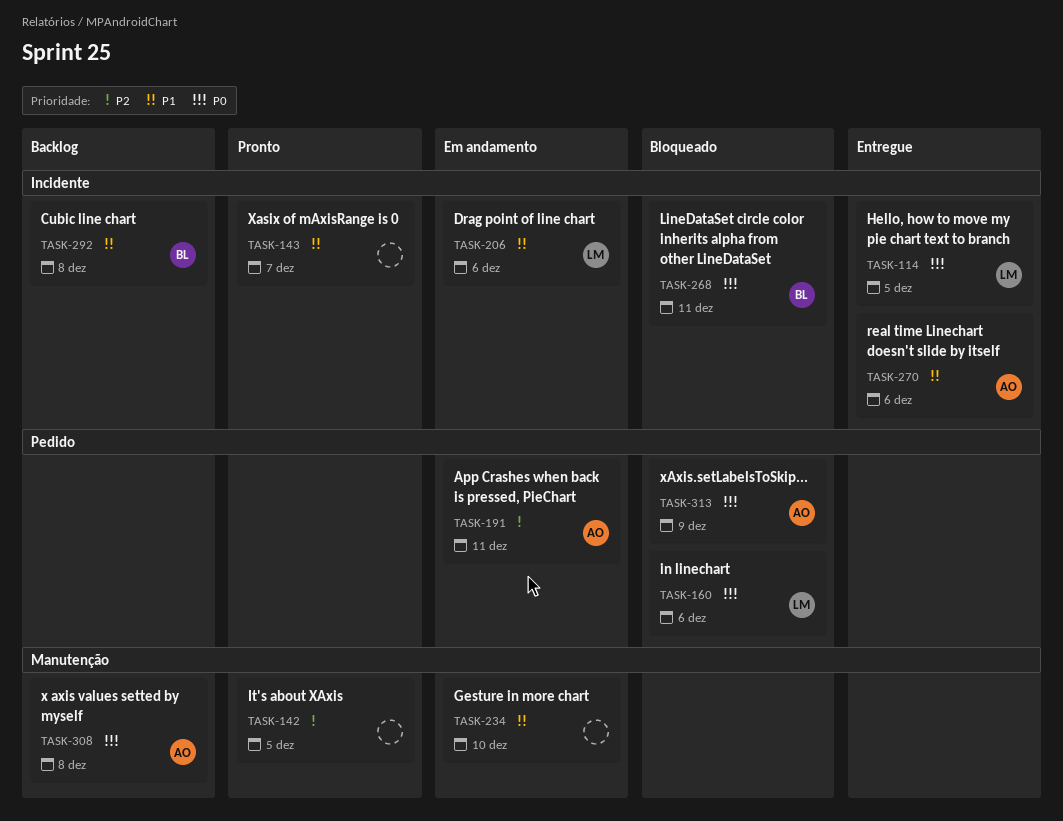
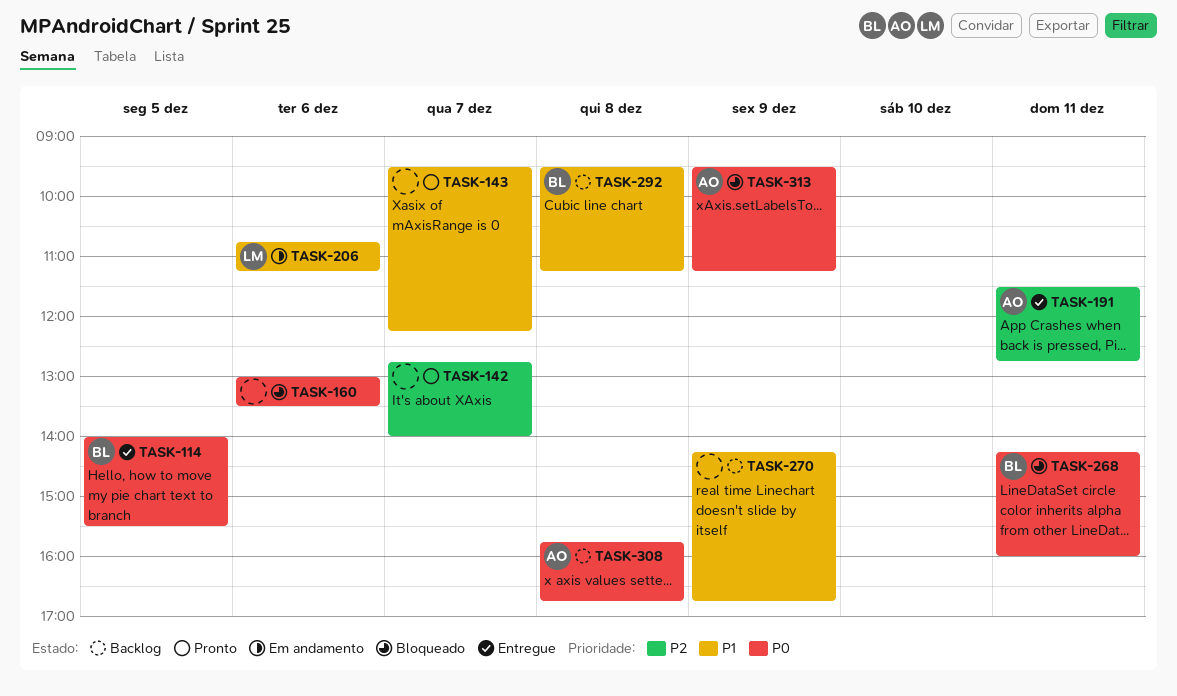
TASK-114, owner: LM -> BL
TASK-142, day: Dec 5 -> Dec 7
TASK-160, owner: LM -> none
TASK-191, status: Em andamento -> Entregue
TASK-234: present -> none
TASK-270, status: Entregue -> Backlog
TASK-270, owner: AO -> none
TASK-270, day: Dec 6 -> Dec 9

